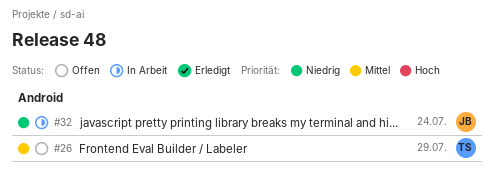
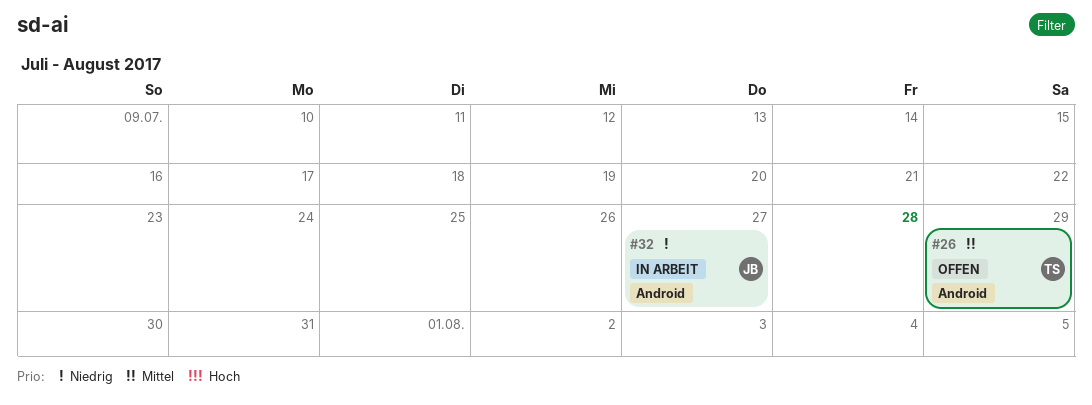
#32, due: Jul 24 -> Jul 27

